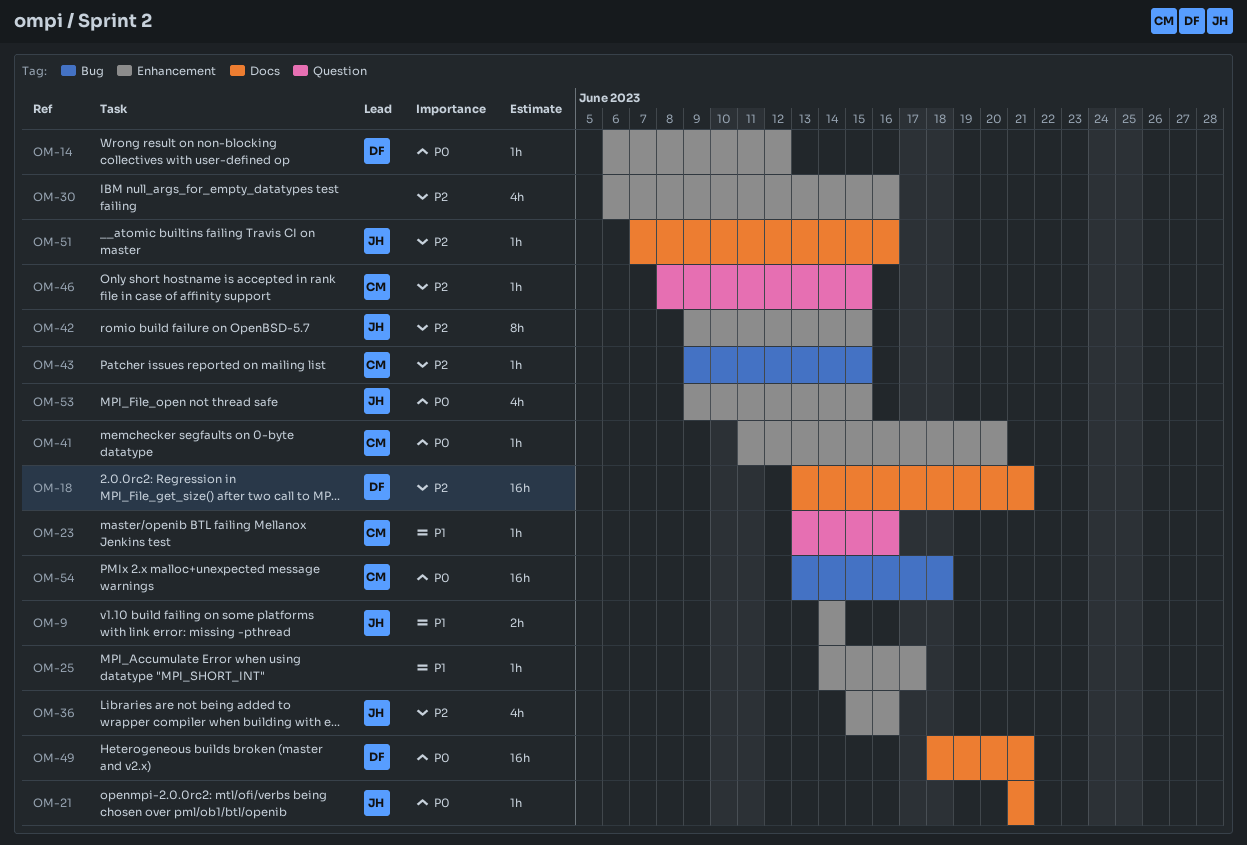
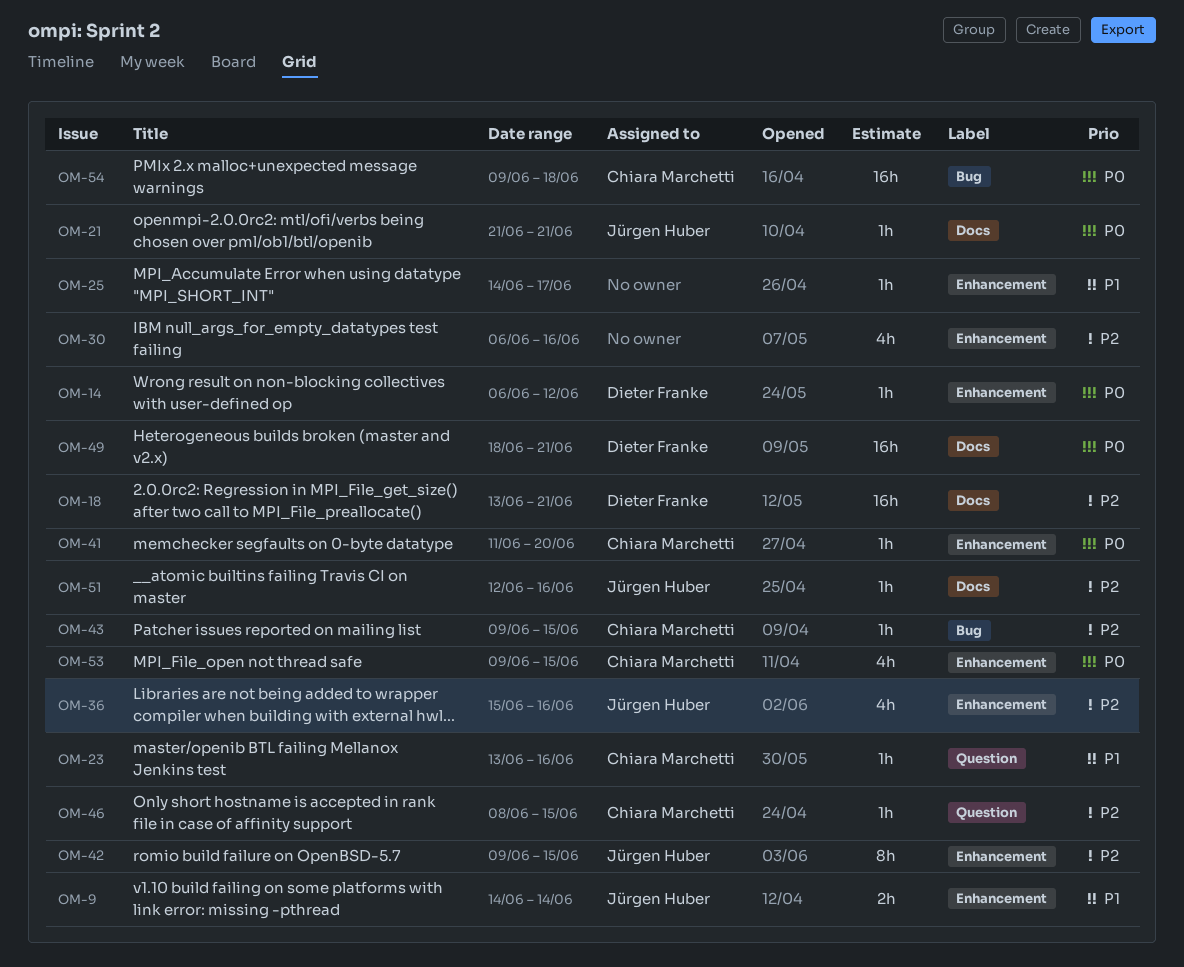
OM-51, start: Jun 7 -> Jun 12
OM-53, owner: Jürgen Huber -> Chiara Marchetti
OM-54, start: Jun 13 -> Jun 9

